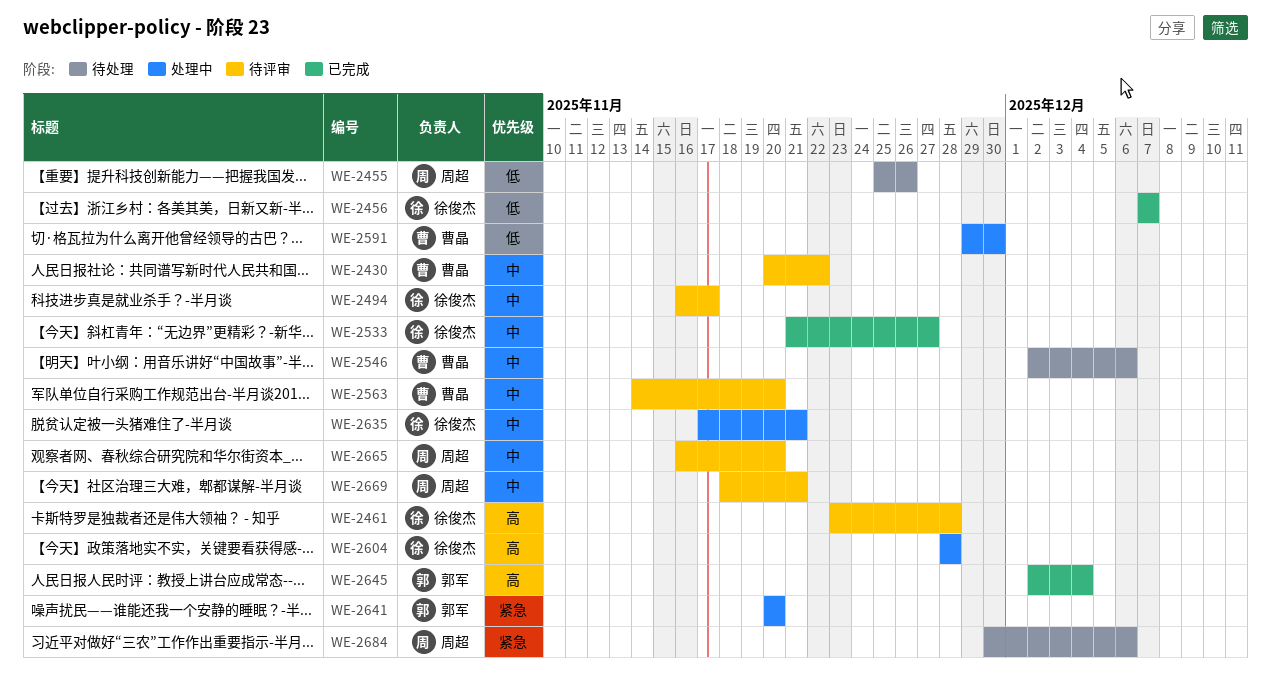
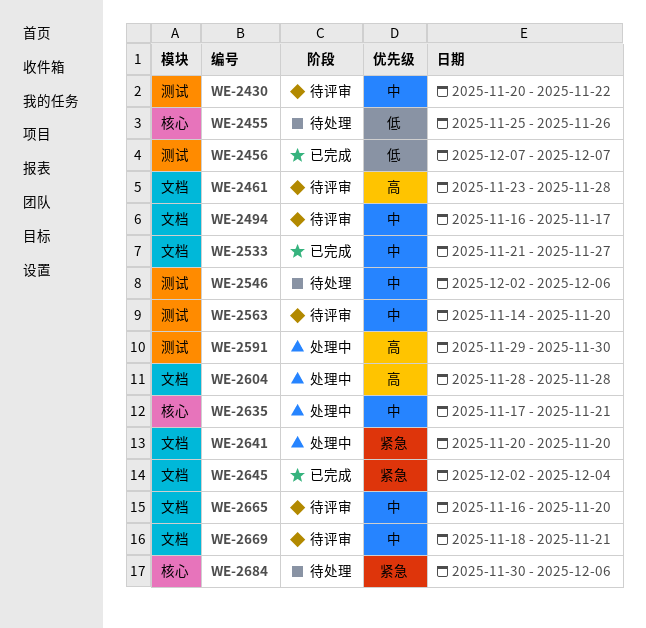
WE-2591, priority: 低 -> 高
WE-2645, priority: 高 -> 紧急

